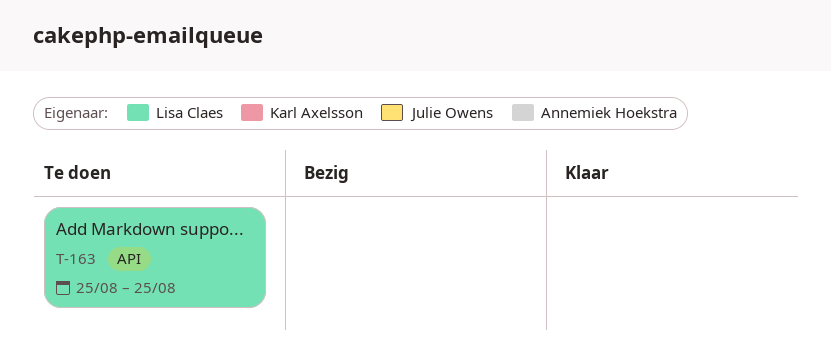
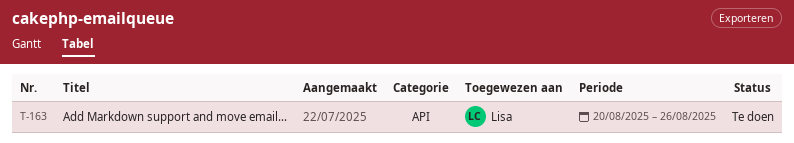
T-163, start: Aug 25 -> Aug 20
T-163, due: Aug 25 -> Aug 26

